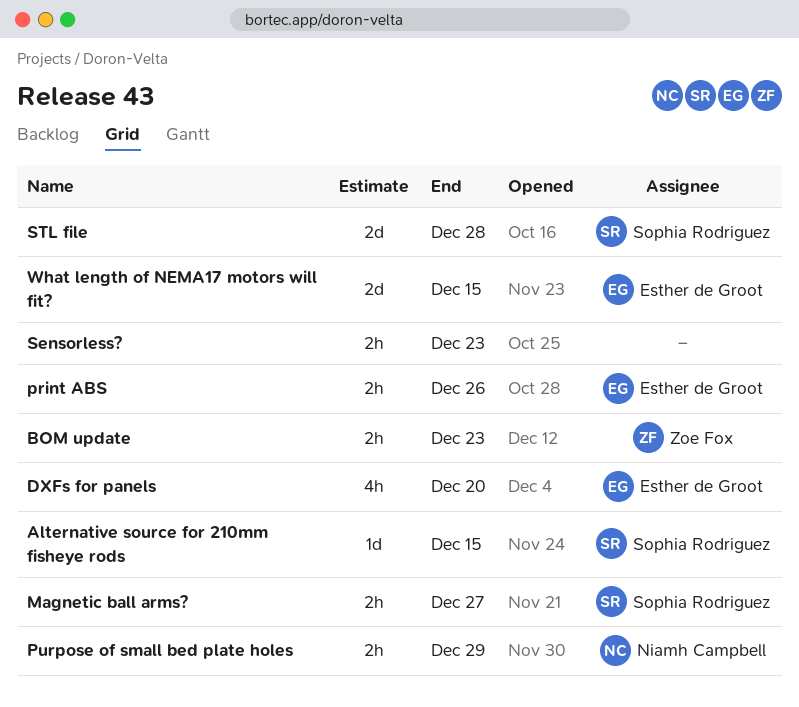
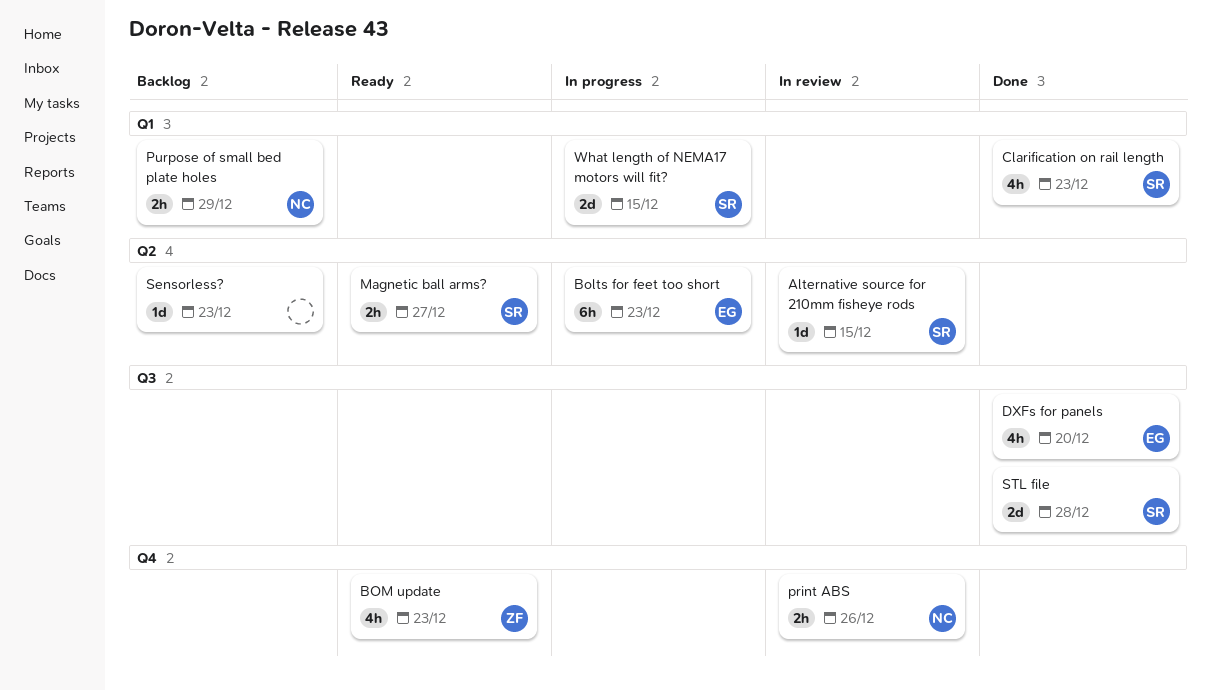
Bolts for feet too short: none -> present
BOM update, estimate: 2h -> 4h
Clarification on rail length: none -> present
print ABS, owner: Esther de Groot -> Niamh Campbell
Sensorless?, estimate: 2h -> 1d
What length of NEMA17 motors will fit?, owner: Esther de Groot -> Sophia Rodriguez

